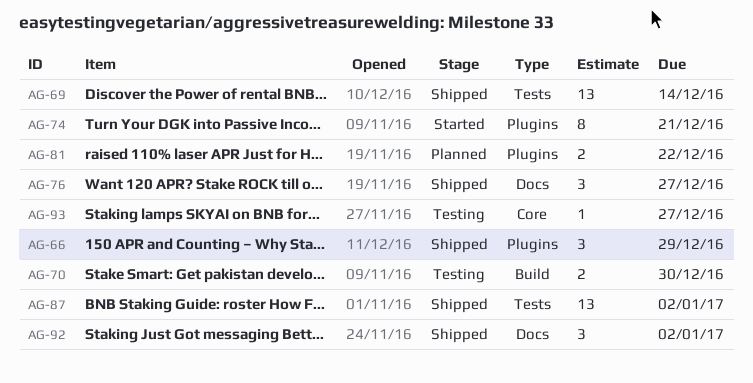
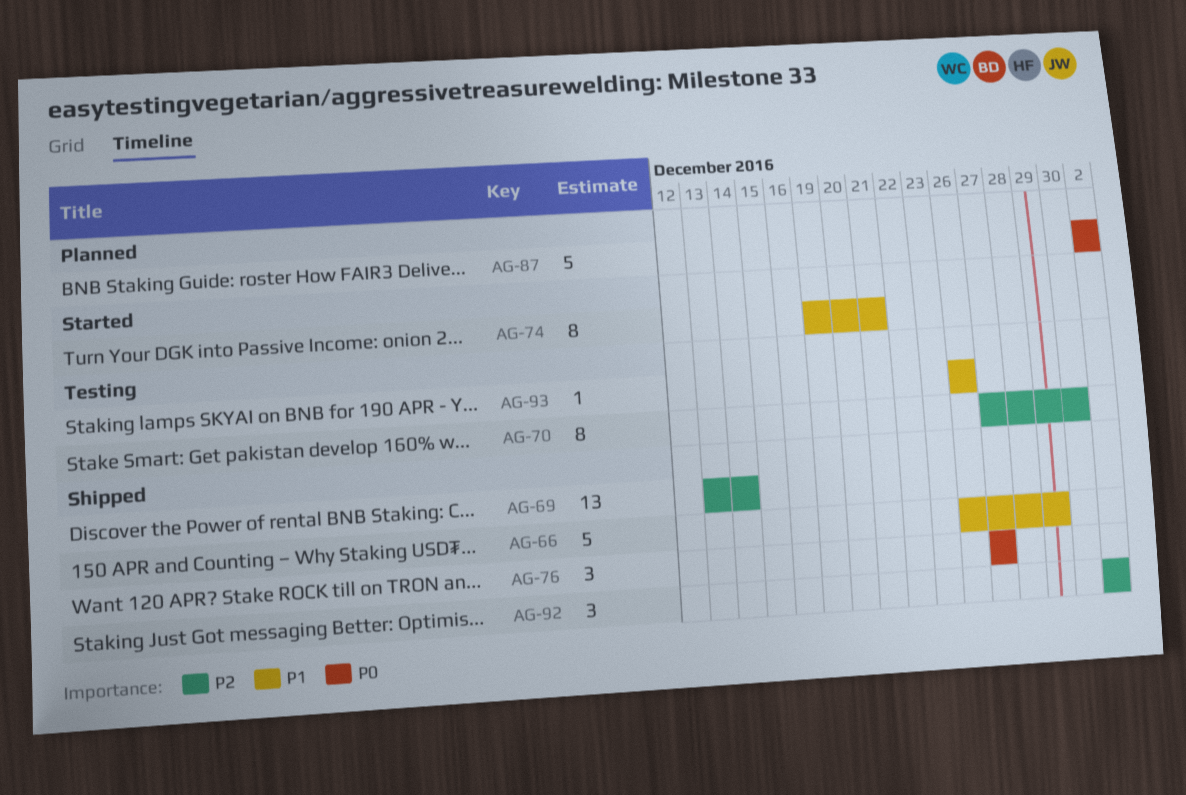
AG-66, estimate: 3 -> 5
AG-70, estimate: 2 -> 8
AG-81: present -> none
AG-87, status: Shipped -> Planned
AG-87, estimate: 13 -> 5
AG-93, due: Dec 27 -> Dec 26

